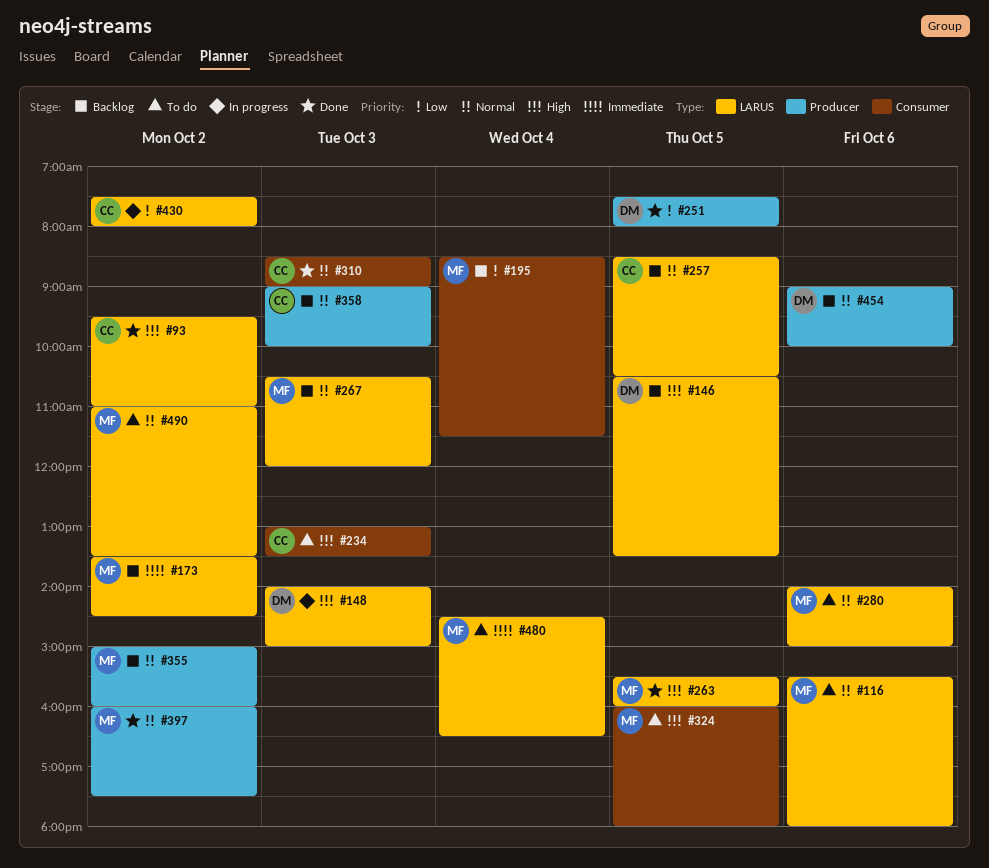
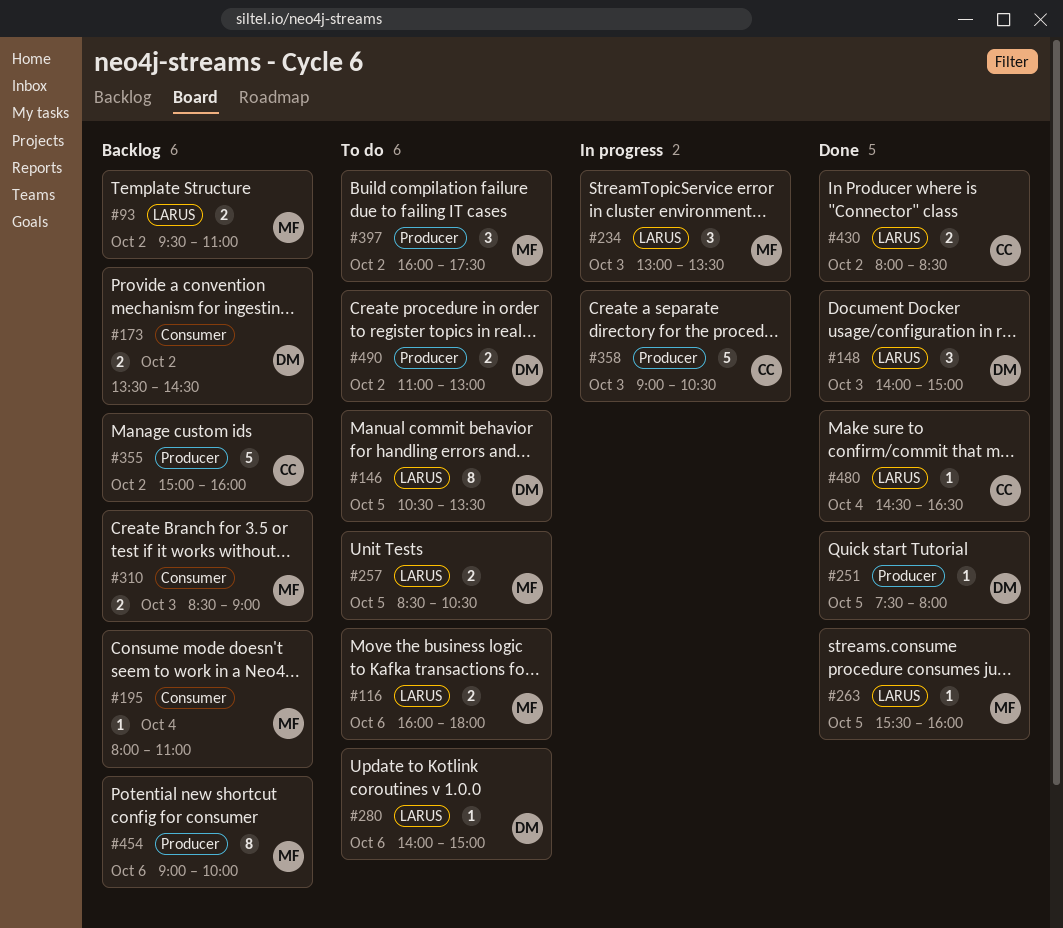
#93, status: Done -> Backlog
#93, owner: CC -> MF
#116, begins: 15:30 -> 16:00
#146, status: Backlog -> To do
#148, status: In progress -> Done
#173, owner: MF -> DM
#173, label: LARUS -> Consumer
#195, begins: 08:30 -> 08:00
#195, ends: 11:30 -> 11:00
#234, status: To do -> In progress
#234, owner: CC -> MF
#234, label: Consumer -> LARUS
#257, status: Backlog -> To do
#257, owner: CC -> MF
#267: present -> none
#280, owner: MF -> DM
#310, status: Done -> Backlog
#310, owner: CC -> MF
#324: present -> none
#355, owner: MF -> CC
#358, status: Backlog -> In progress
#358, ends: 10:00 -> 10:30
#397, status: Done -> To do
#430, status: In progress -> Done
#430, begins: 07:30 -> 08:00
#430, ends: 08:00 -> 08:30
#454, owner: DM -> MF
#480, status: To do -> Done
#480, owner: MF -> CC
#490, owner: MF -> DM
#490, label: LARUS -> Producer
#490, ends: 13:30 -> 13:00

